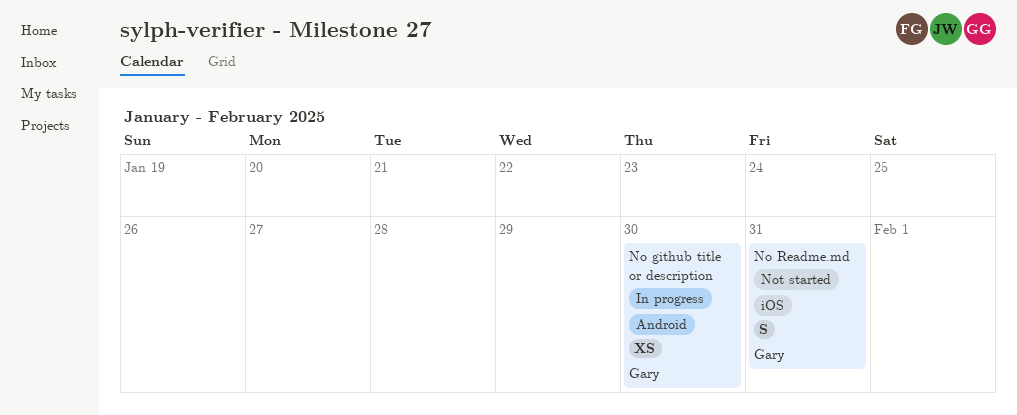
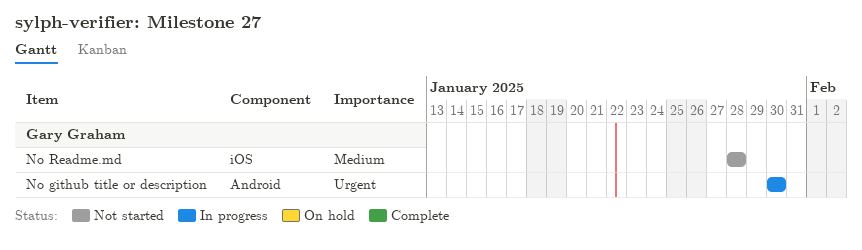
No Readme.md, due: Jan 31 -> Jan 28

